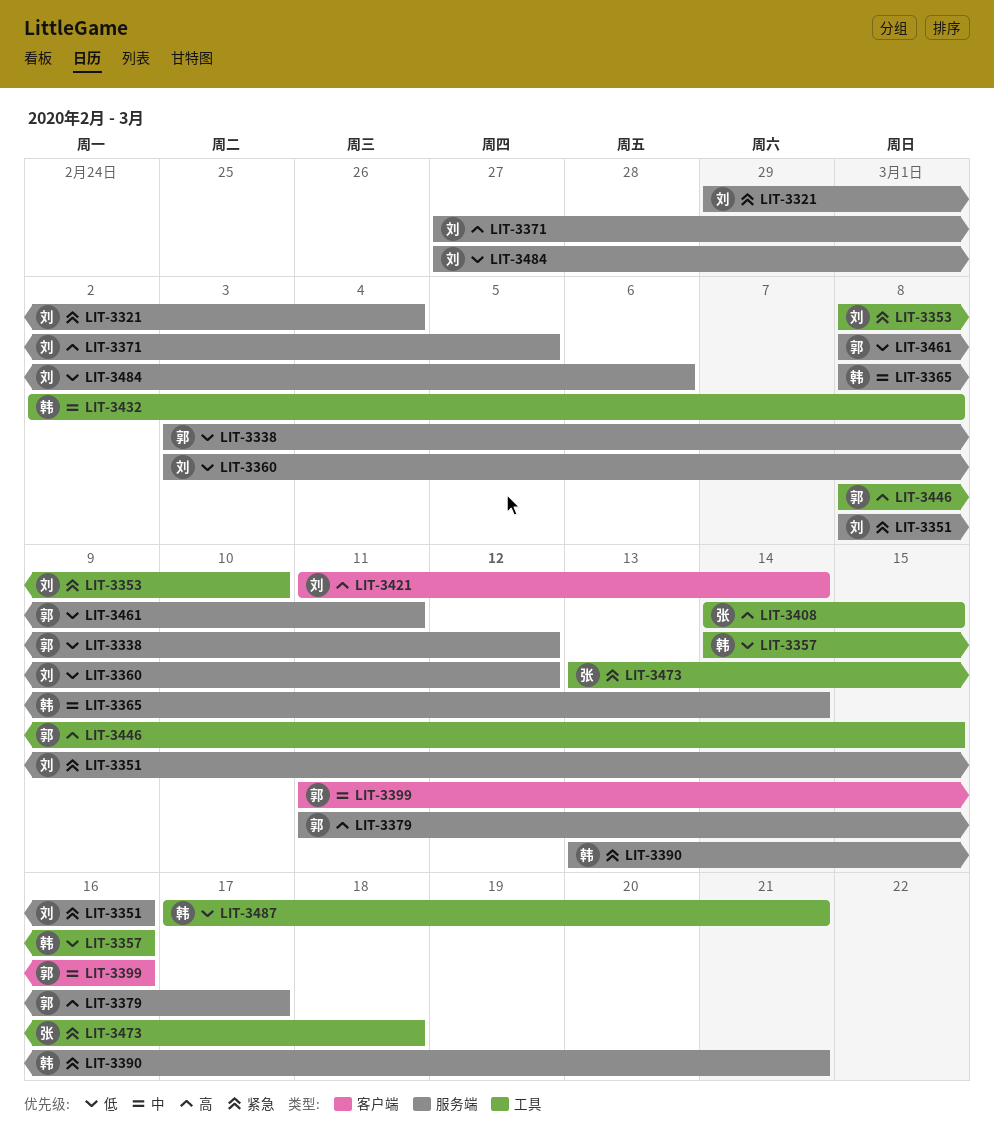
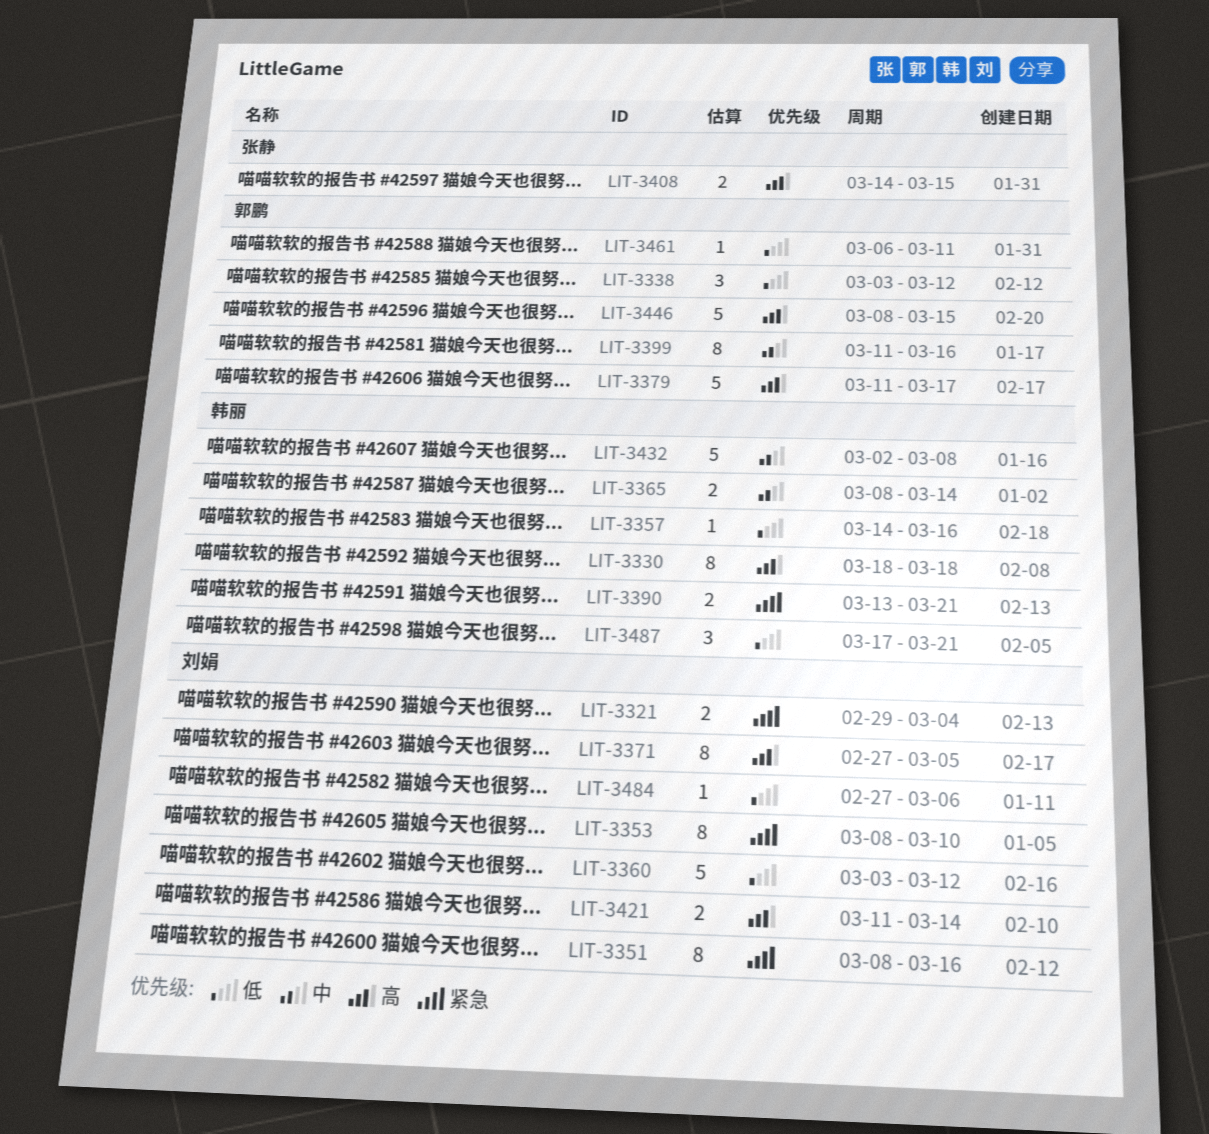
LIT-3330: none -> present
LIT-3461, start: Mar 8 -> Mar 6
LIT-3473: present -> none

